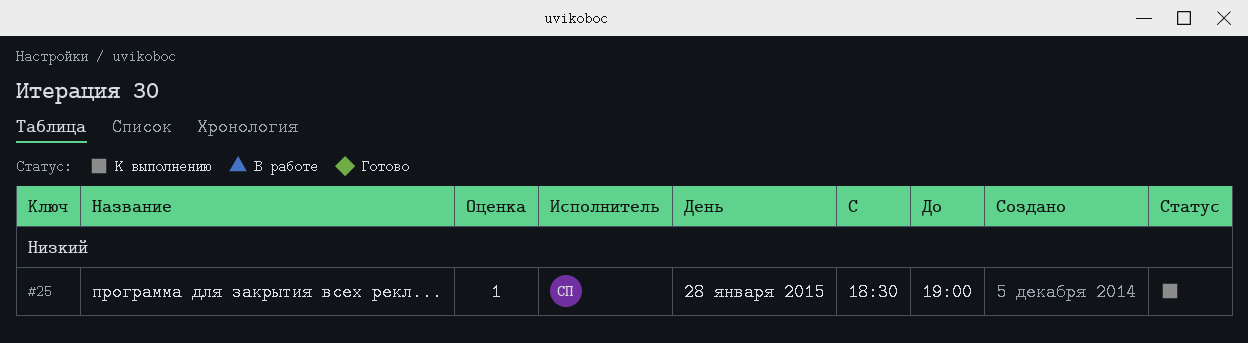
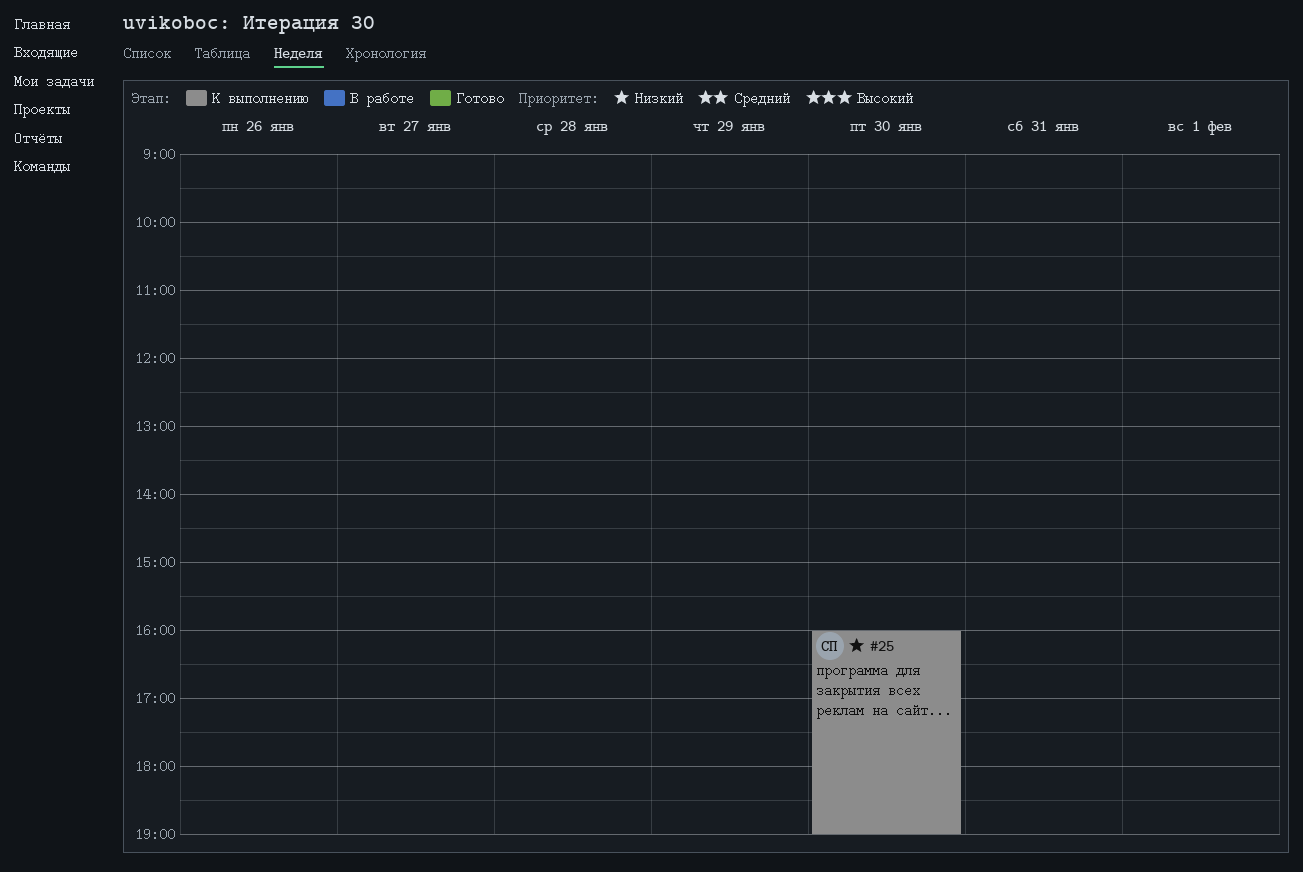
#25, day: Jan 28 -> Jan 30
#25, begins: 18:30 -> 16:00

